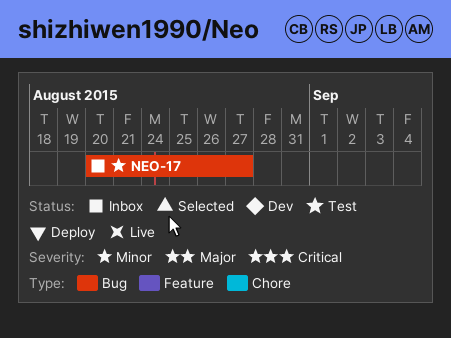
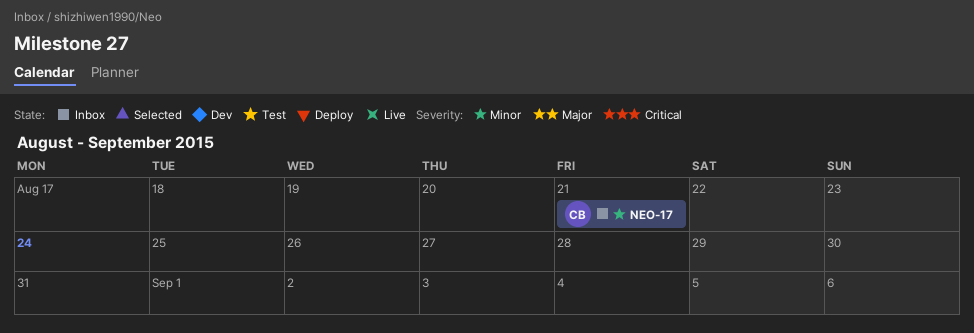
NEO-17, start: Aug 20 -> Aug 21
NEO-17, due: Aug 27 -> Aug 21

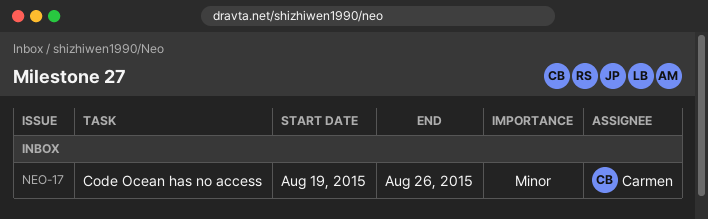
NEO-17, start: Aug 21 -> Aug 19
NEO-17, due: Aug 21 -> Aug 26

